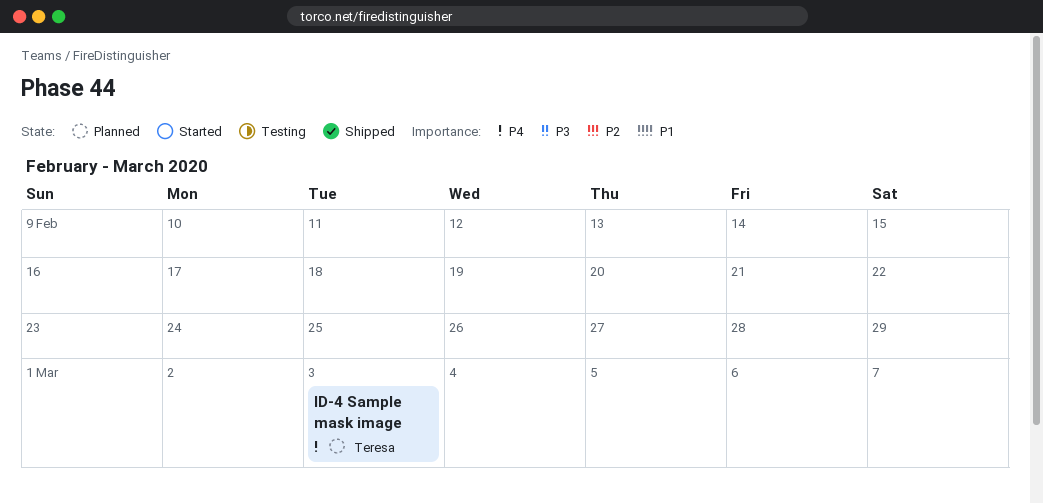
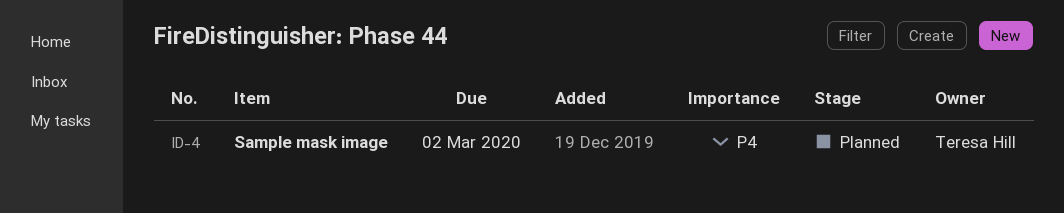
ID-4, due: Mar 3 -> Mar 2

